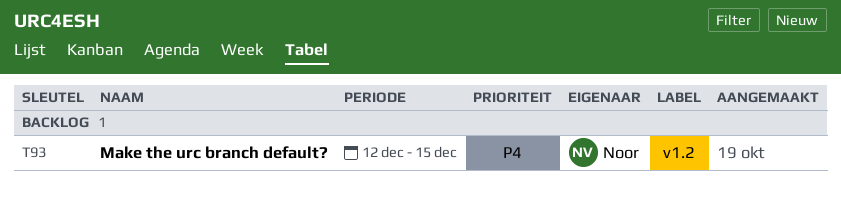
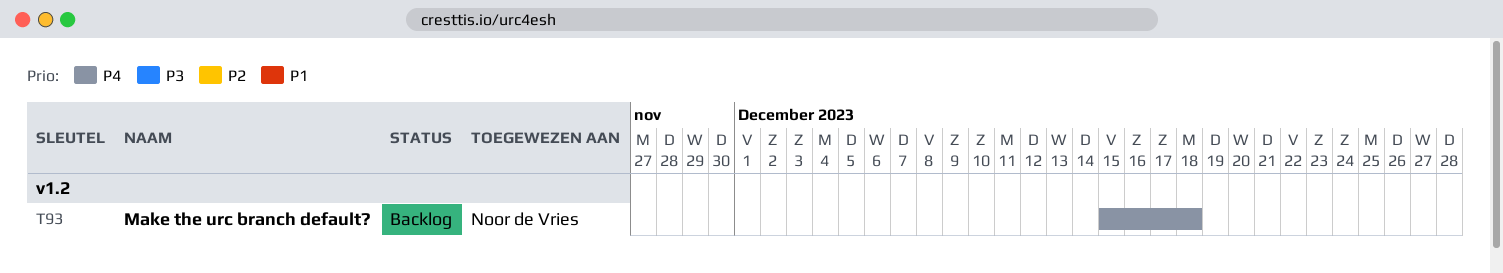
T93, start: Dec 12 -> Dec 15
T93, due: Dec 15 -> Dec 18

